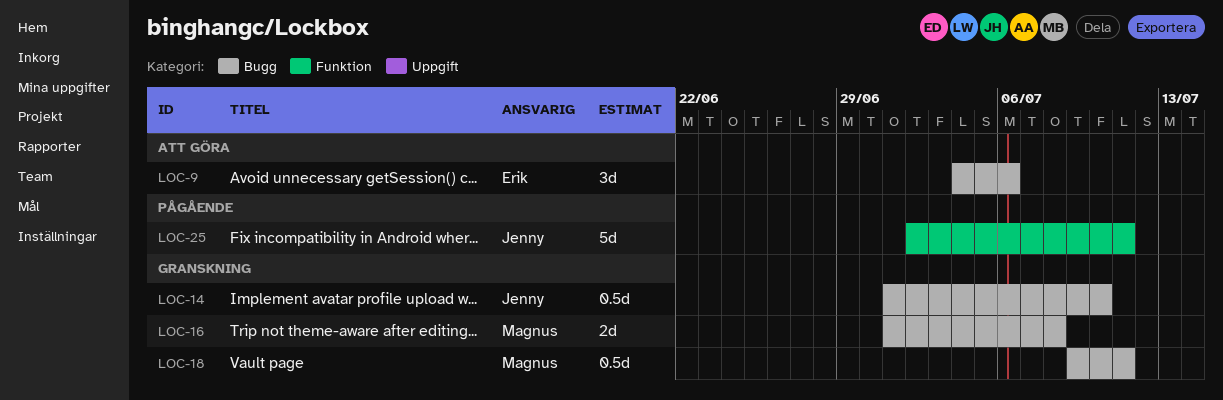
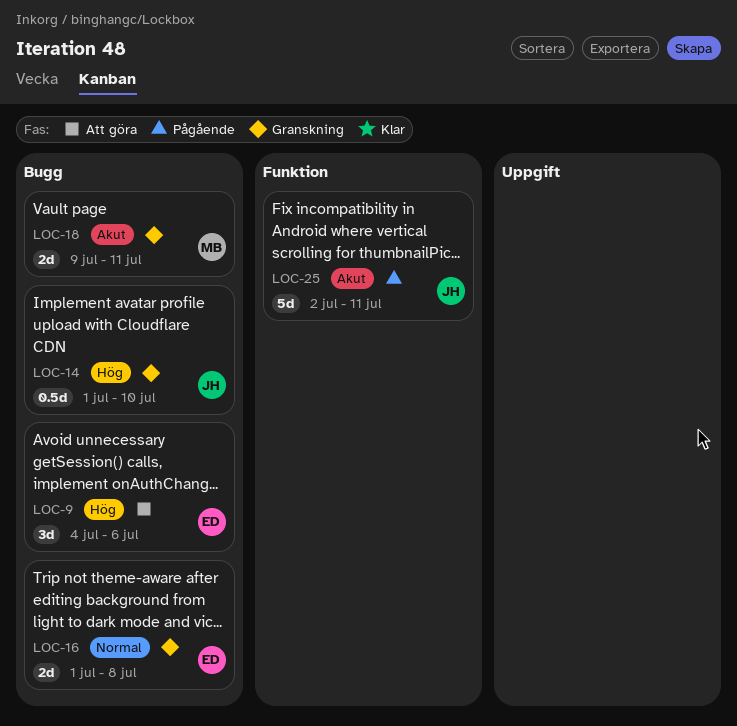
LOC-16, owner: Magnus -> Erik
LOC-18, estimate: 0.5d -> 2d

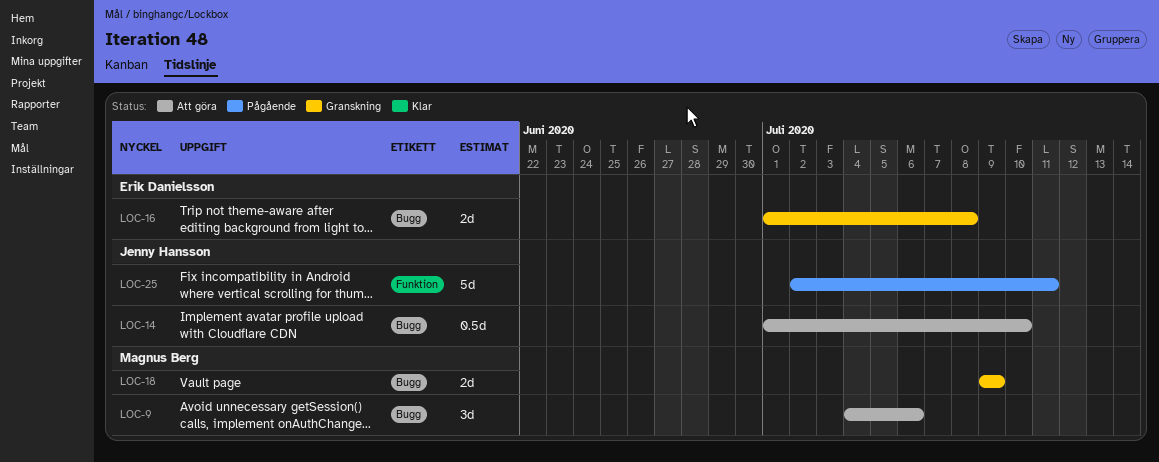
LOC-9, owner: Erik Danielsson -> Magnus Berg
LOC-14, status: Granskning -> Att göra
LOC-18, due: Jul 11 -> Jul 9

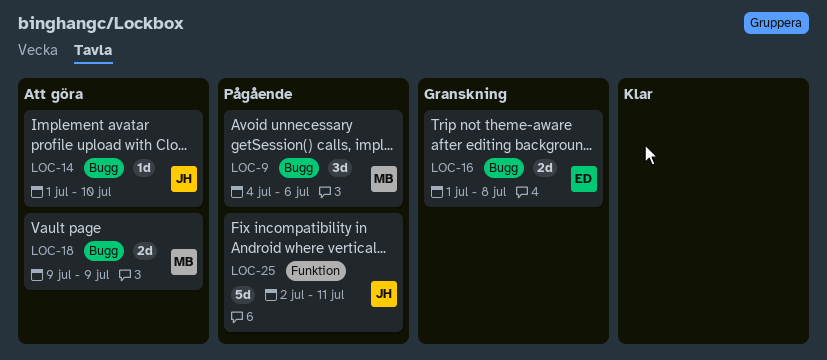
LOC-9, status: Att göra -> Pågående
LOC-14, estimate: 0.5d -> 1d
LOC-18, status: Granskning -> Att göra

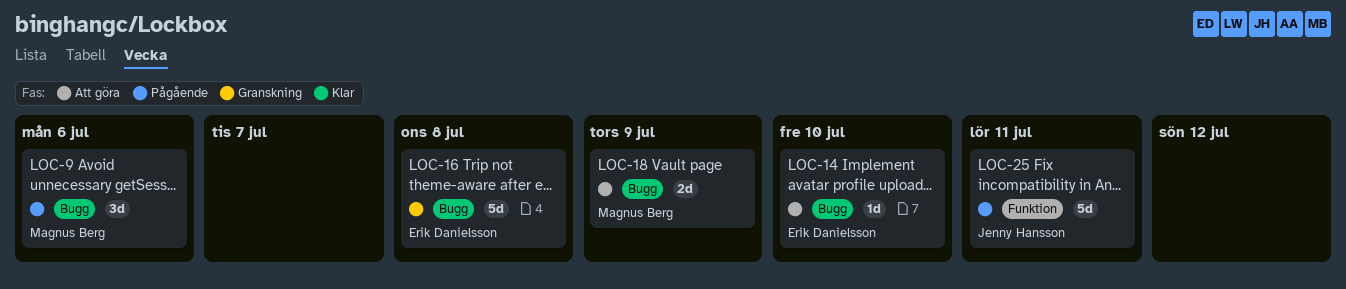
LOC-14, owner: Jenny Hansson -> Erik Danielsson
LOC-16, estimate: 2d -> 5d

